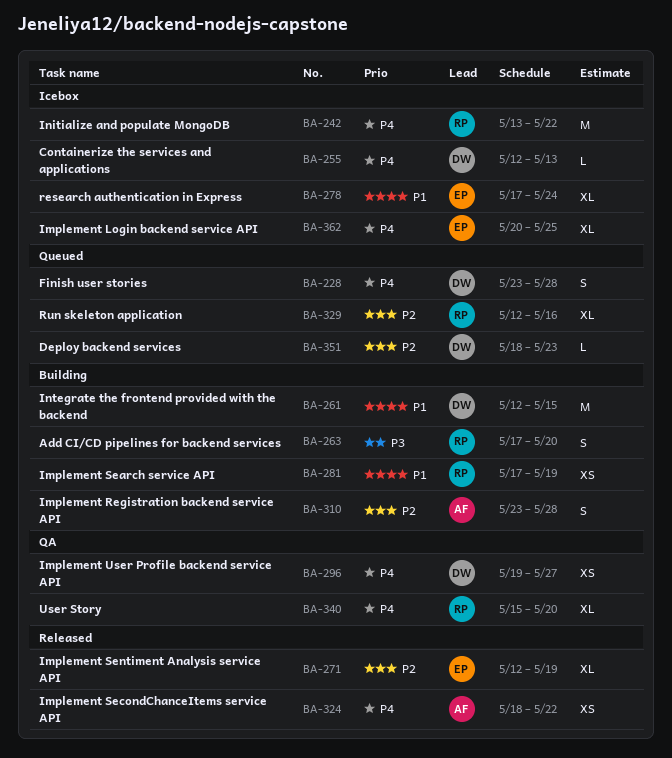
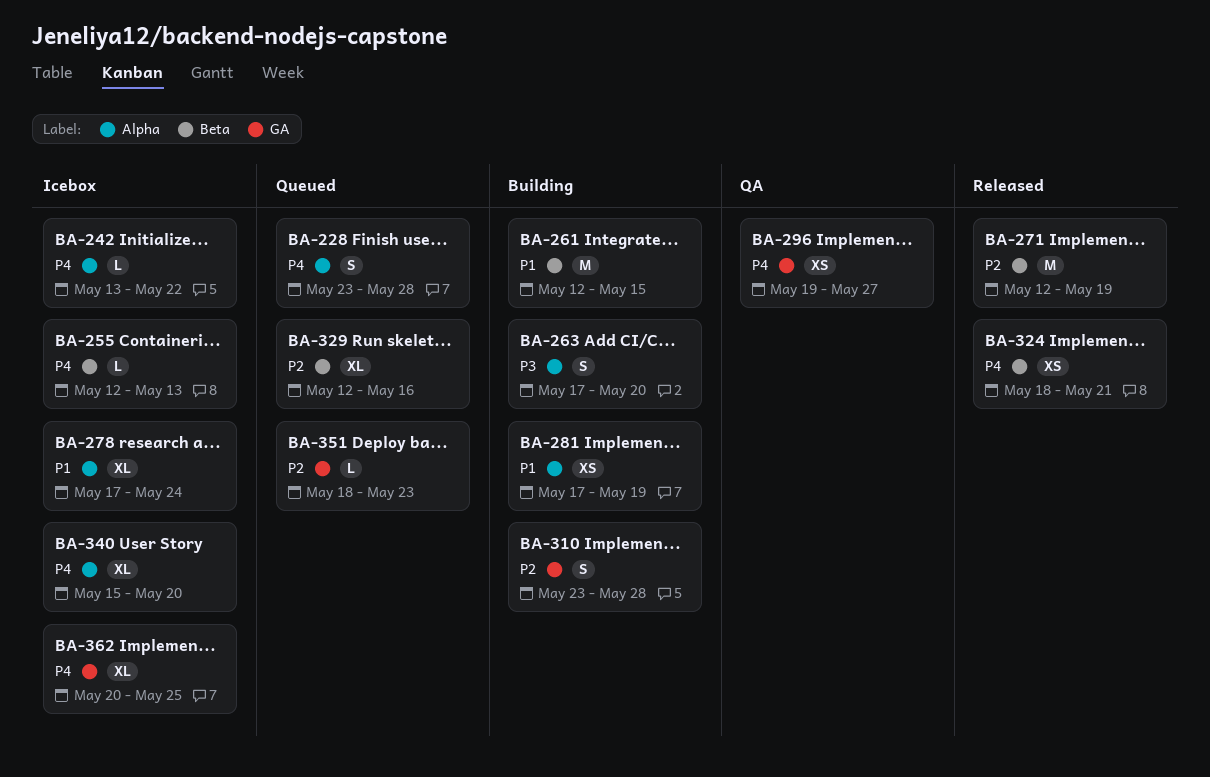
BA-242, estimate: M -> L
BA-271, estimate: XL -> M
BA-324, due: May 22 -> May 21
BA-340, status: QA -> Icebox

